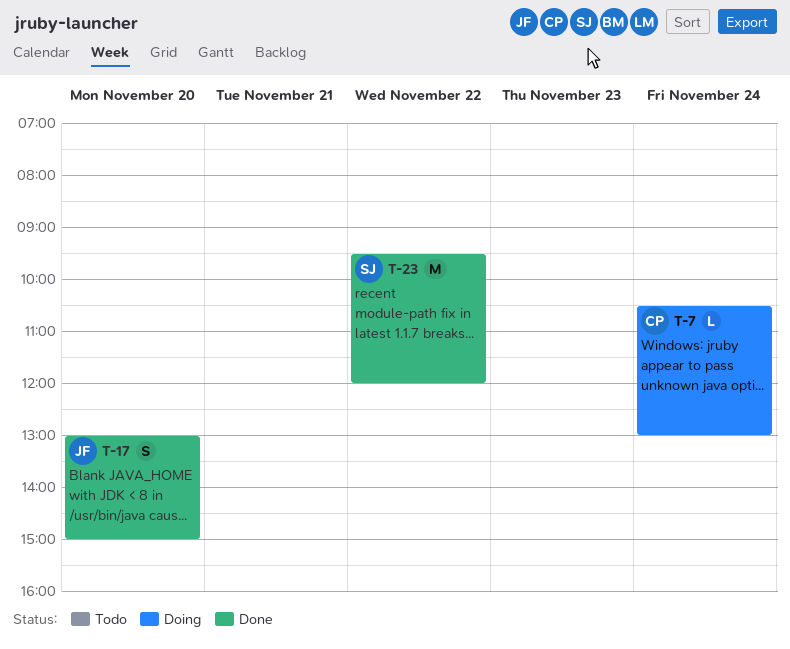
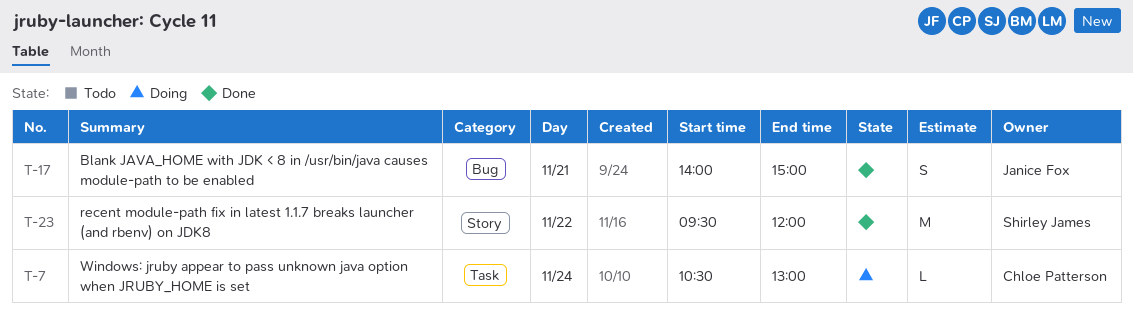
T-17, day: Nov 20 -> Nov 21
T-17, begins: 13:00 -> 14:00

